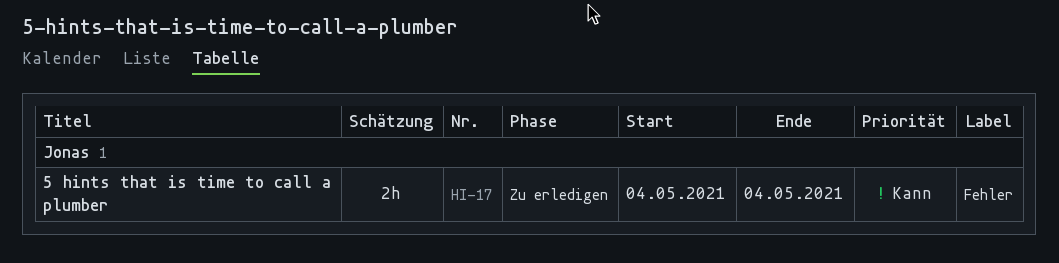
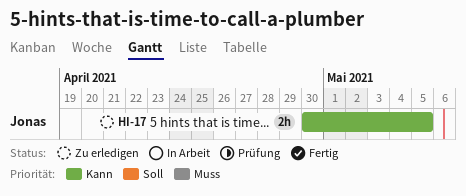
HI-17, start: May 4 -> Apr 30
HI-17, due: May 4 -> May 5

